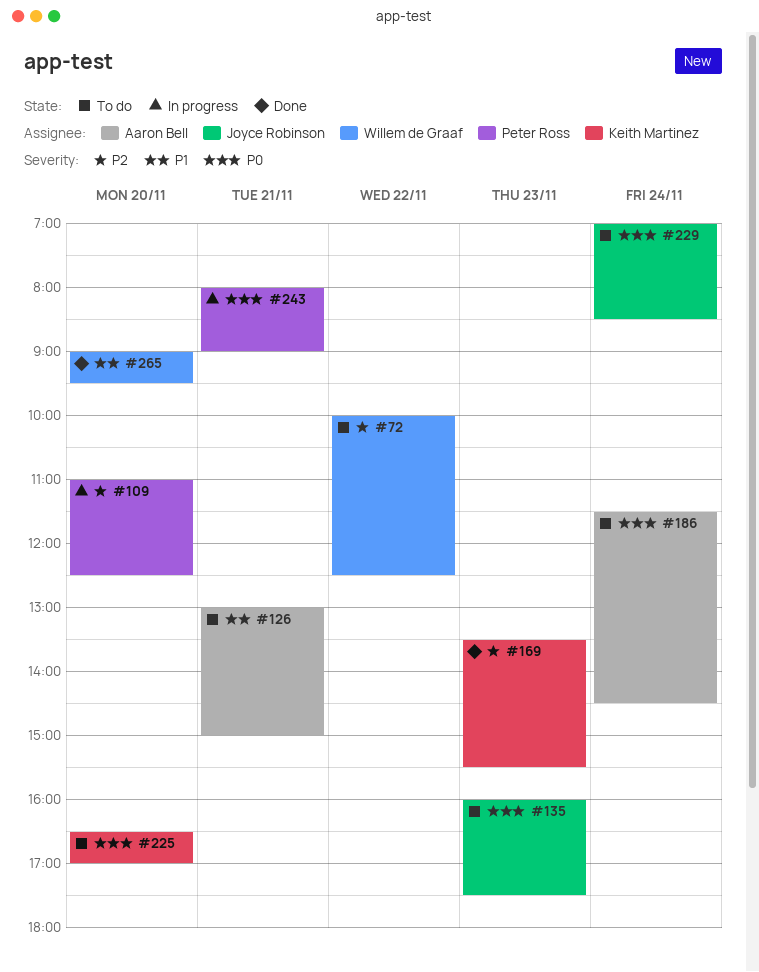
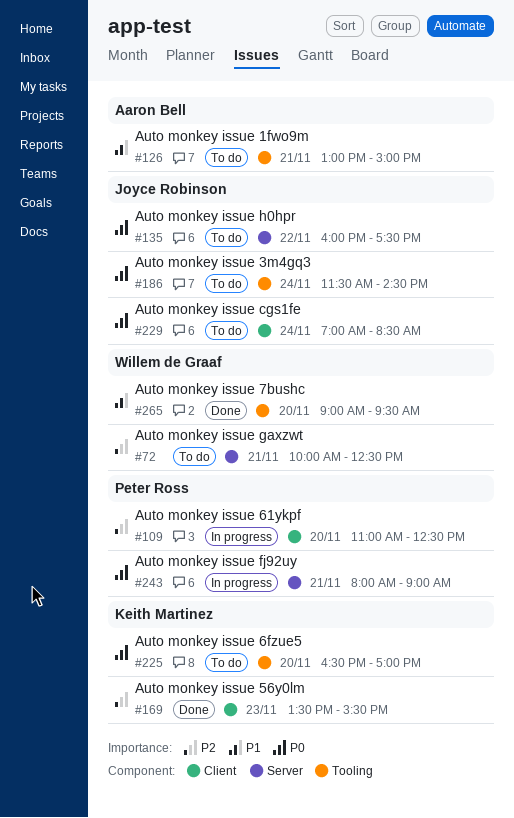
#72, day: Nov 22 -> Nov 21
#135, day: Nov 23 -> Nov 22
#186, owner: Aaron Bell -> Joyce Robinson

